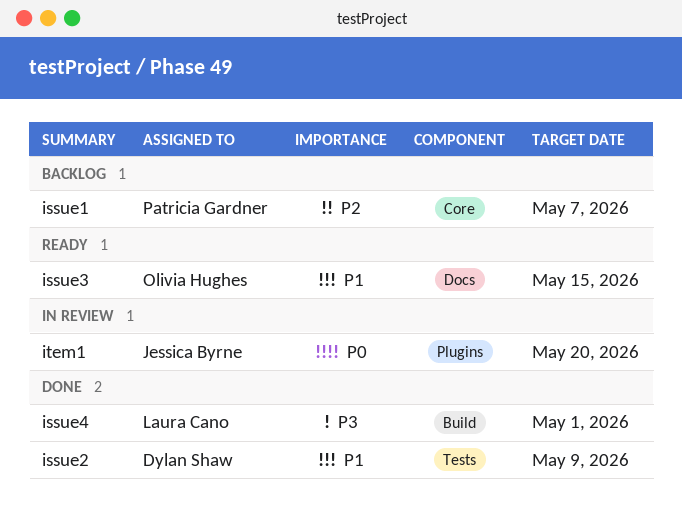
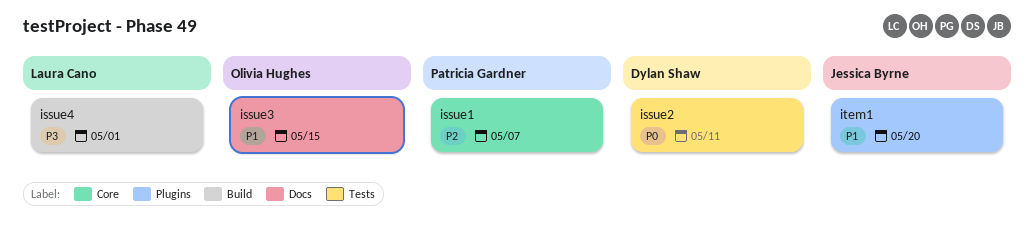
issue2, priority: P1 -> P0
issue2, due: May 9 -> May 11
item1, priority: P0 -> P1

